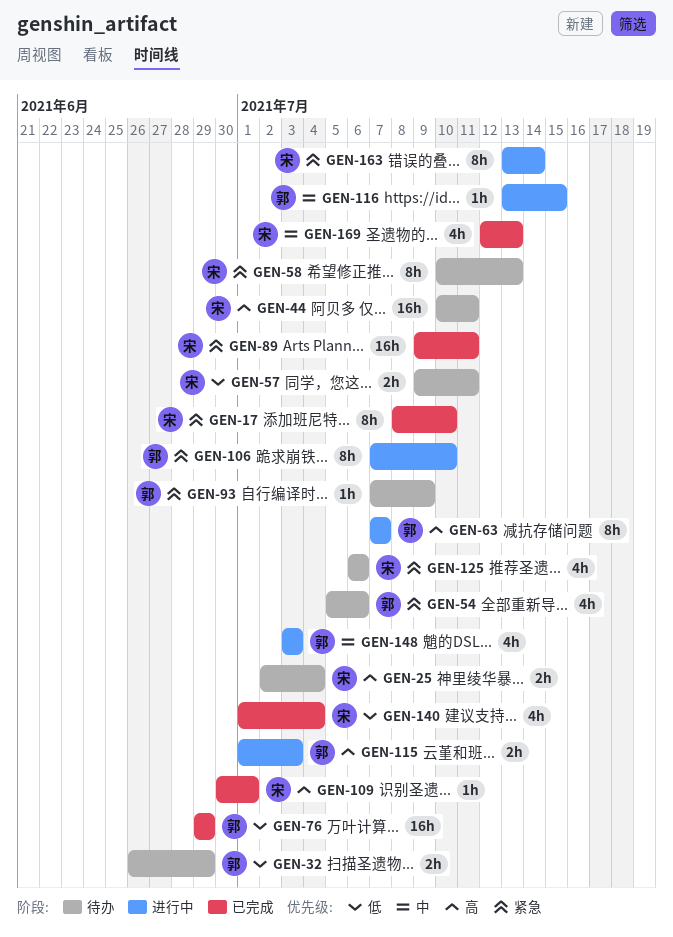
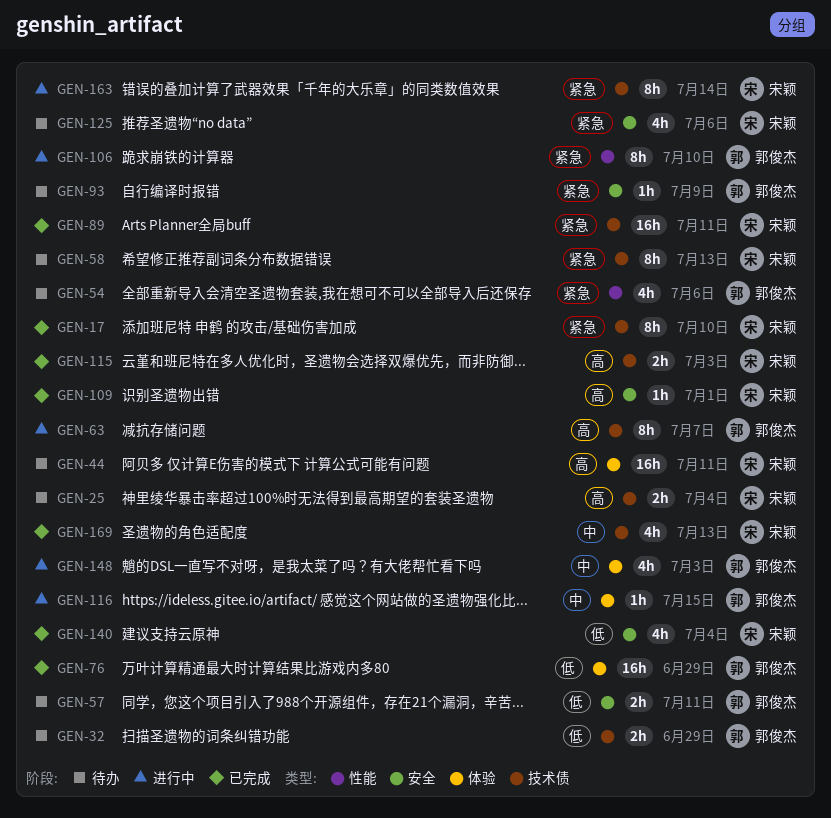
GEN-57, owner: 宋颖 -> 郭俊杰
GEN-115, status: 进行中 -> 已完成
GEN-115, owner: 郭俊杰 -> 宋颖

